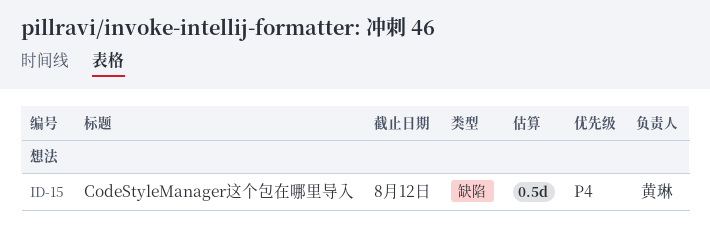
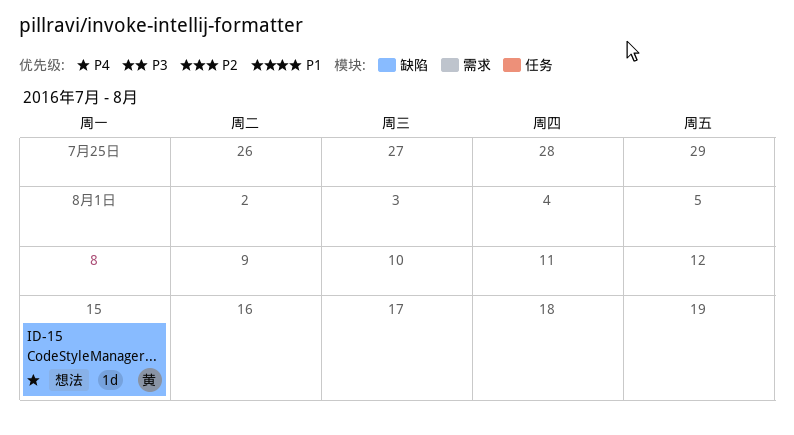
ID-15, estimate: 0.5d -> 1d
ID-15, due: Aug 12 -> Aug 15

